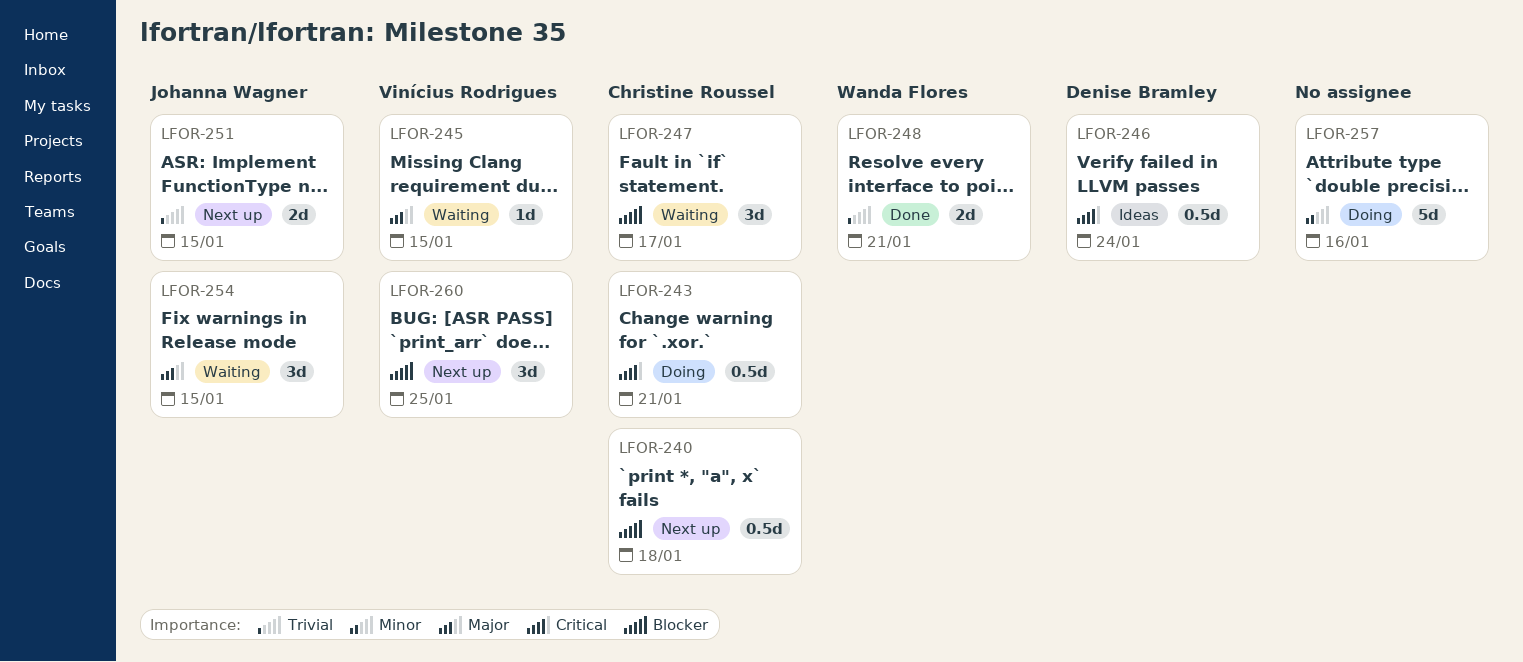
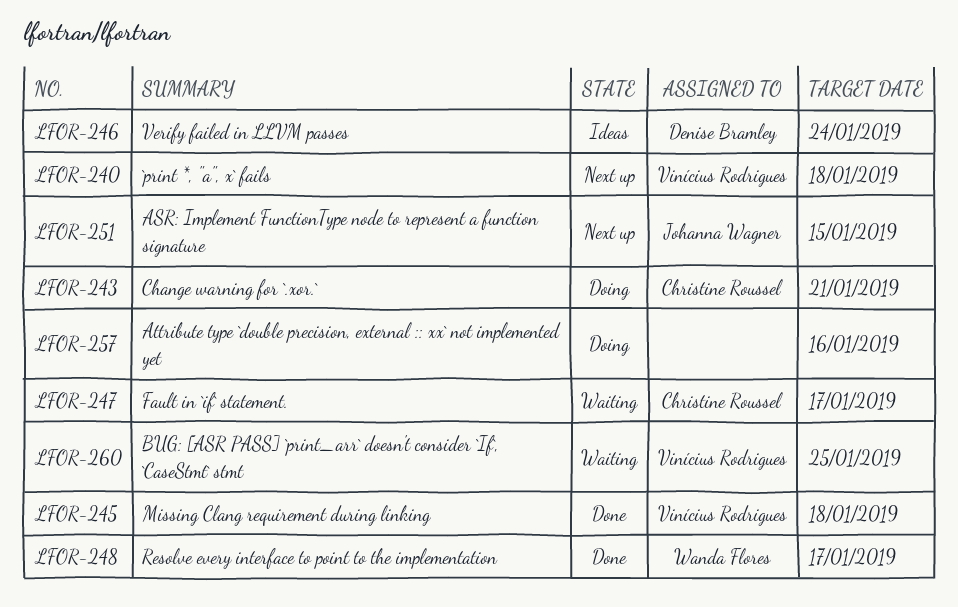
LFOR-240, owner: Christine Roussel -> Vinícius Rodrigues
LFOR-245, status: Waiting -> Done
LFOR-245, due: Jan 15 -> Jan 18
LFOR-248, due: Jan 21 -> Jan 17
LFOR-254: present -> none
LFOR-260, status: Next up -> Waiting

